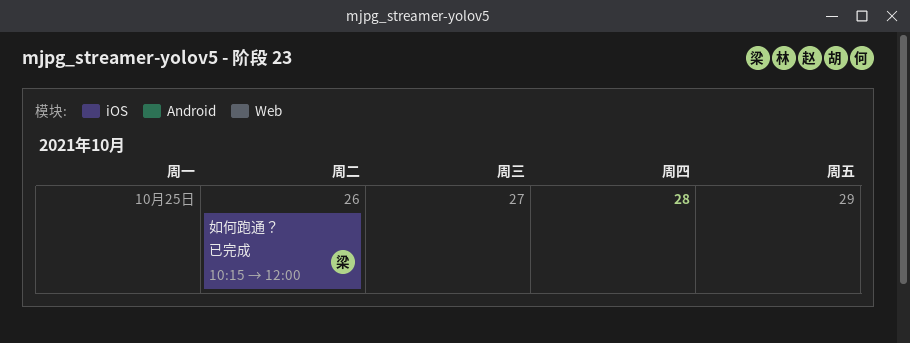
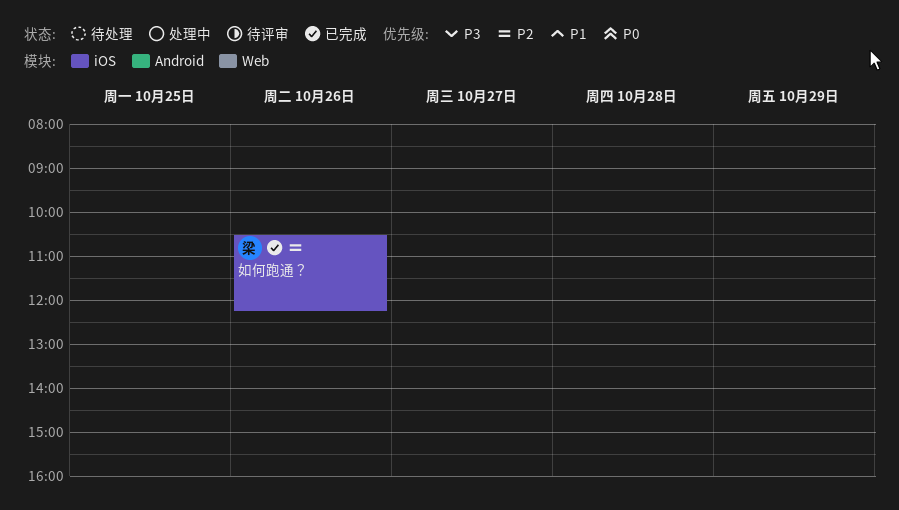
如何跑通？, begins: 10:15 -> 10:30
如何跑通？, ends: 12:00 -> 12:15

